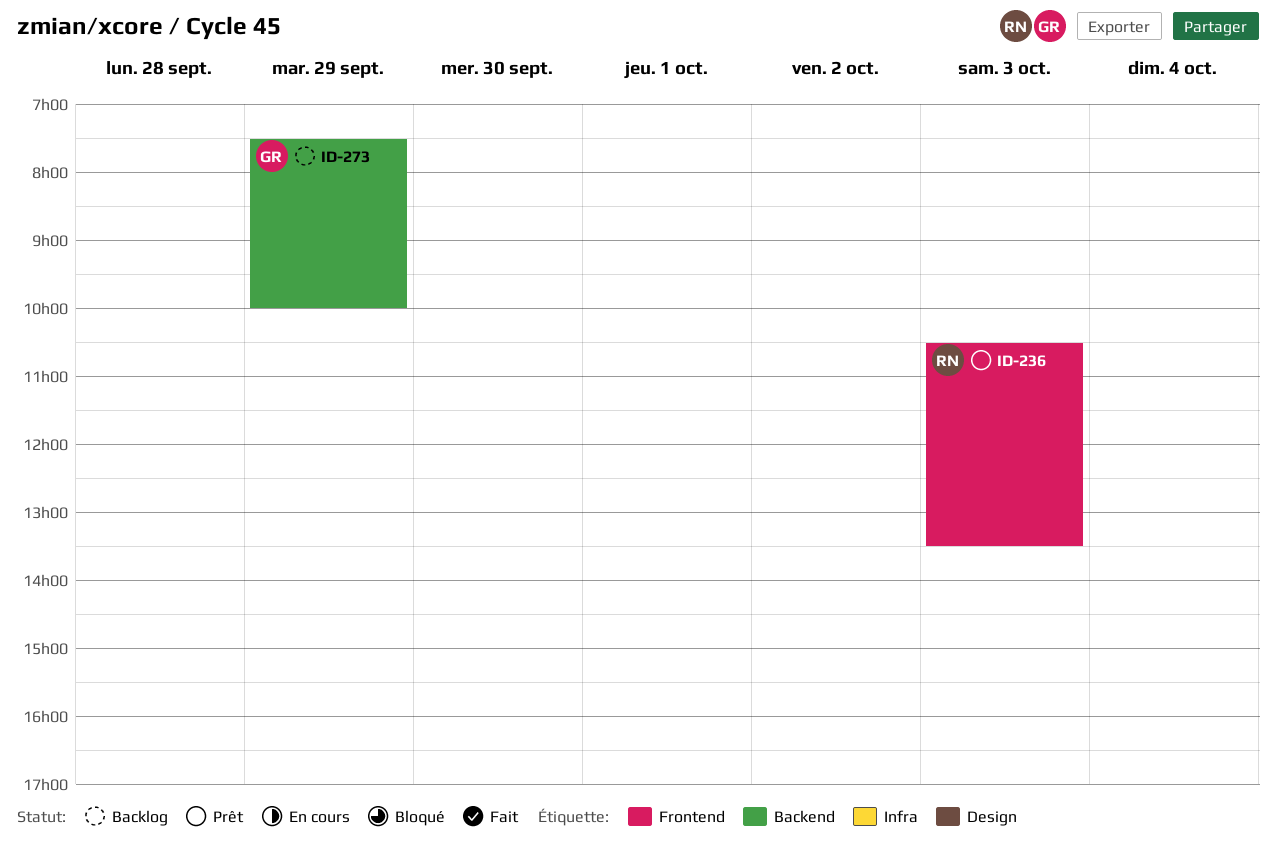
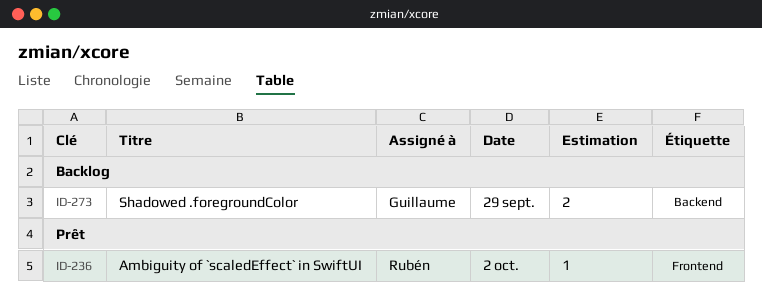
ID-236, day: Oct 3 -> Oct 2

